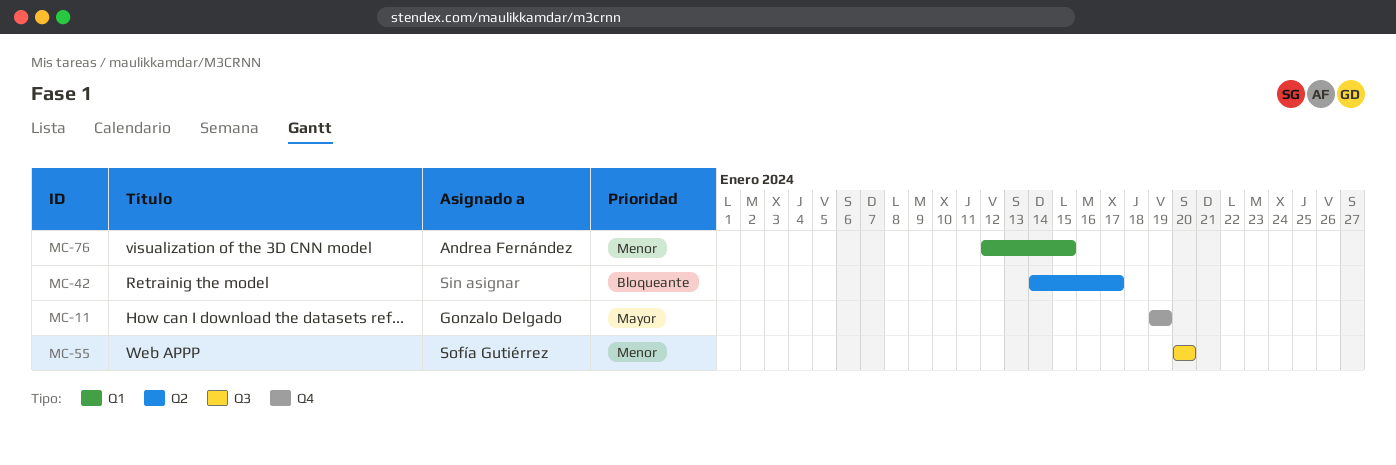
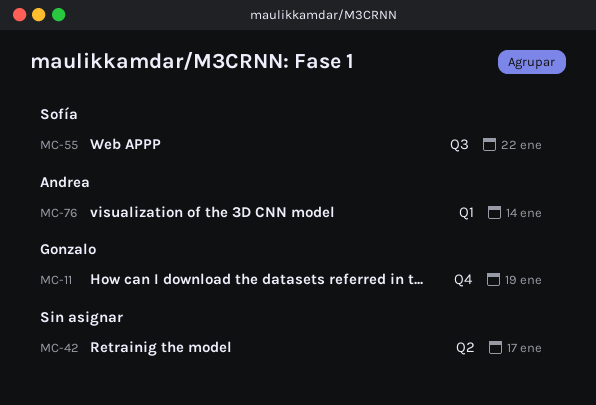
MC-55, due: Jan 20 -> Jan 22
MC-76, due: Jan 15 -> Jan 14

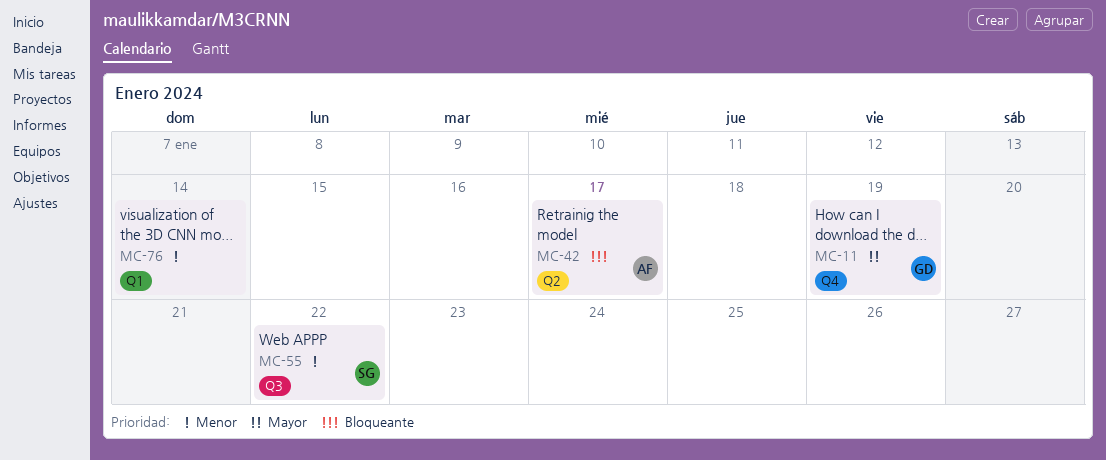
MC-42, owner: none -> Andrea
MC-76, owner: Andrea -> none

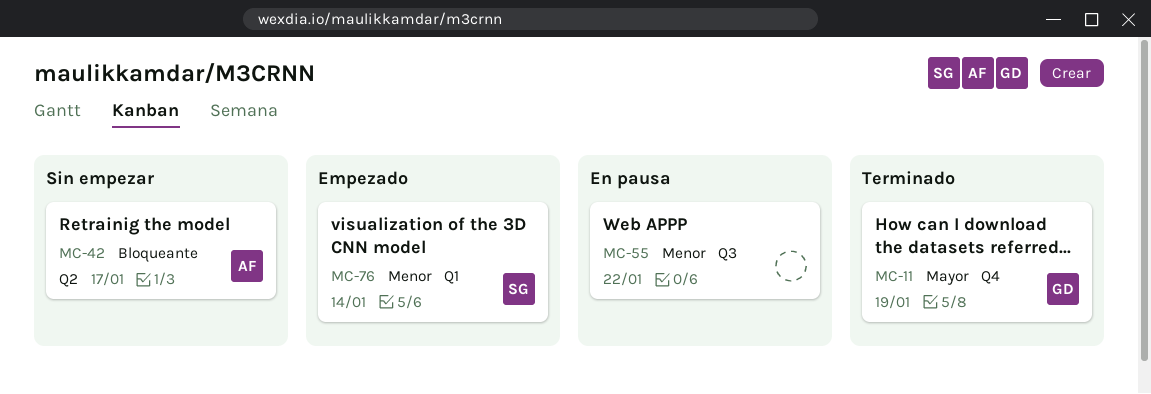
MC-55, owner: SG -> none
MC-76, owner: none -> SG

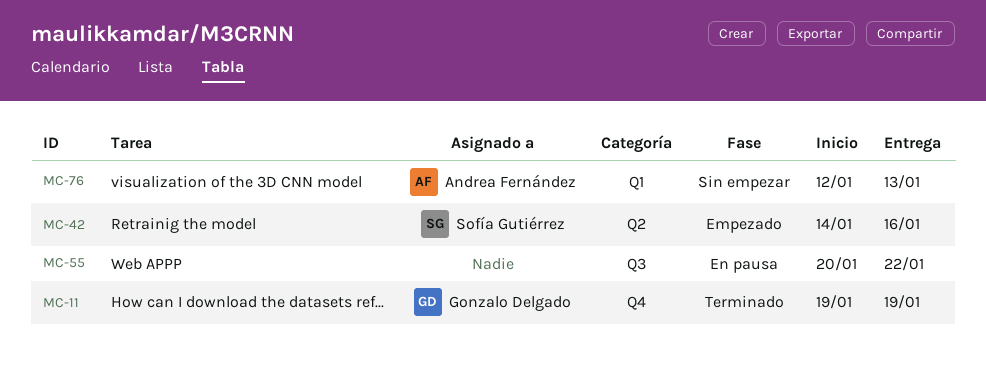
MC-42, status: Sin empezar -> Empezado
MC-42, owner: Andrea Fernández -> Sofía Gutiérrez
MC-42, due: Jan 17 -> Jan 16
MC-76, status: Empezado -> Sin empezar
MC-76, owner: Sofía Gutiérrez -> Andrea Fernández
MC-76, due: Jan 14 -> Jan 13

